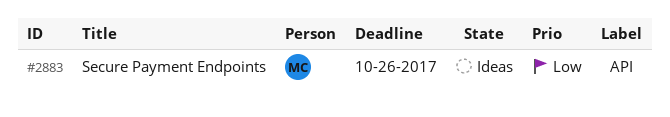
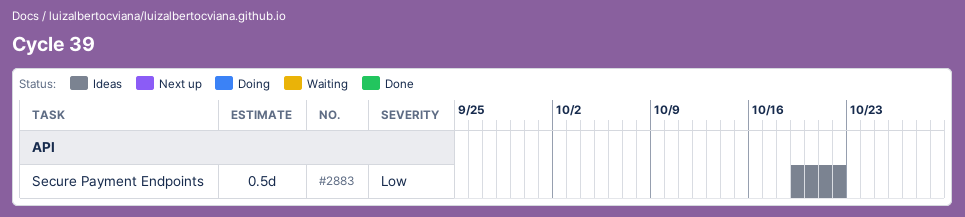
#2883, due: Oct 26 -> Oct 22

